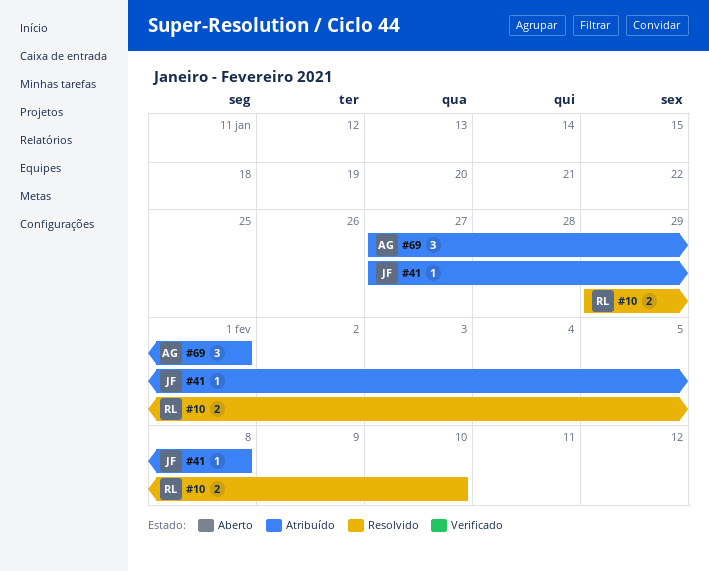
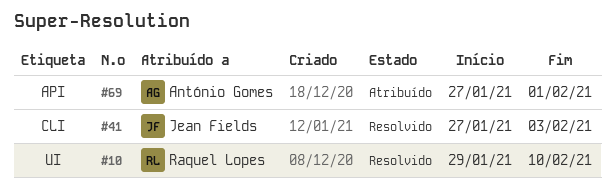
#41, status: Atribuído -> Resolvido
#41, due: Feb 8 -> Feb 3

